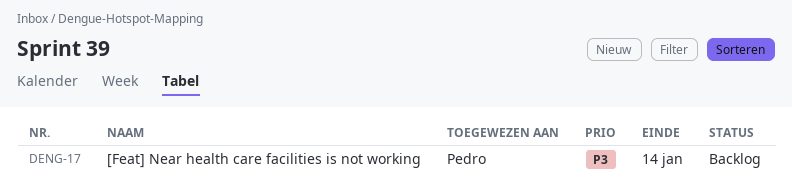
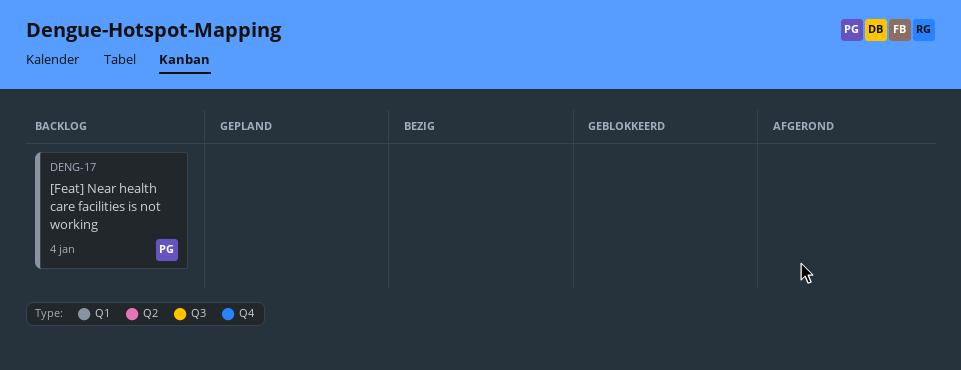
DENG-17, due: Jan 14 -> Jan 4

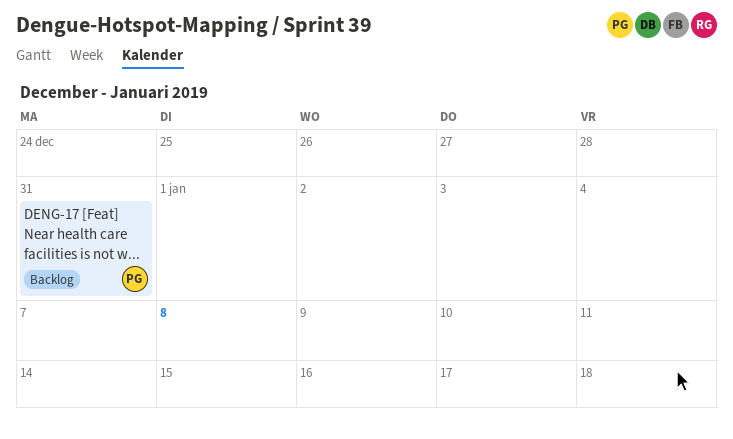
DENG-17, due: Jan 4 -> Dec 31

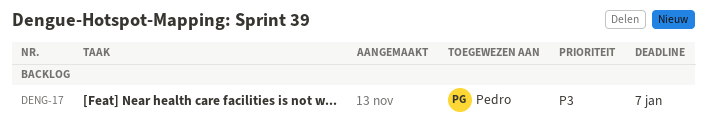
DENG-17, due: Dec 31 -> Jan 7

